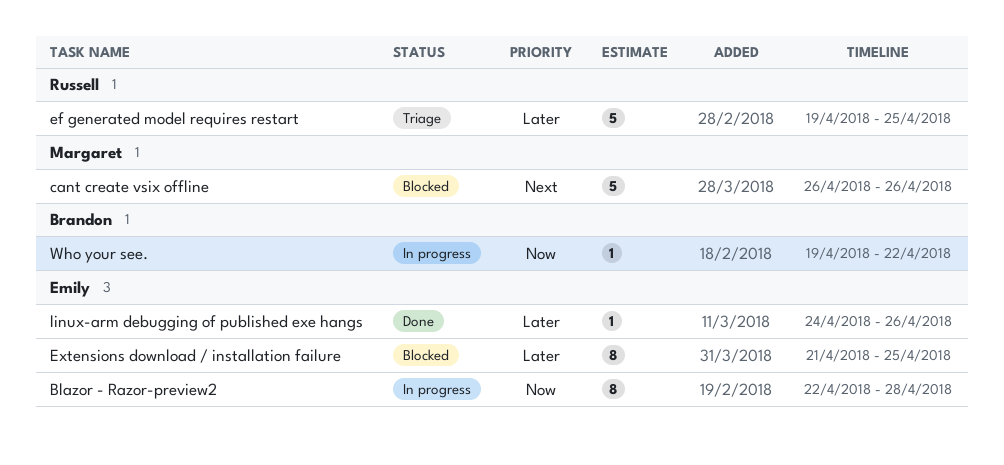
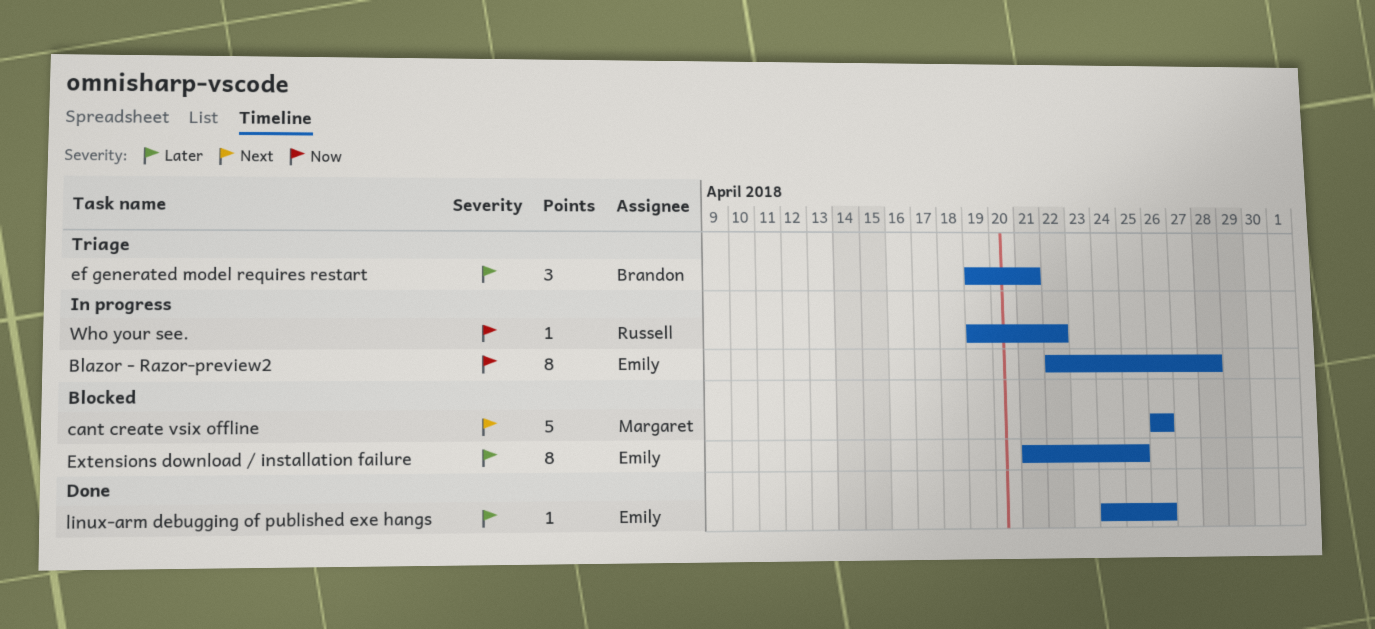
ef generated model requires restart, owner: Russell -> Brandon
ef generated model requires restart, estimate: 5 -> 3
ef generated model requires restart, due: Apr 25 -> Apr 21
Who your see., owner: Brandon -> Russell

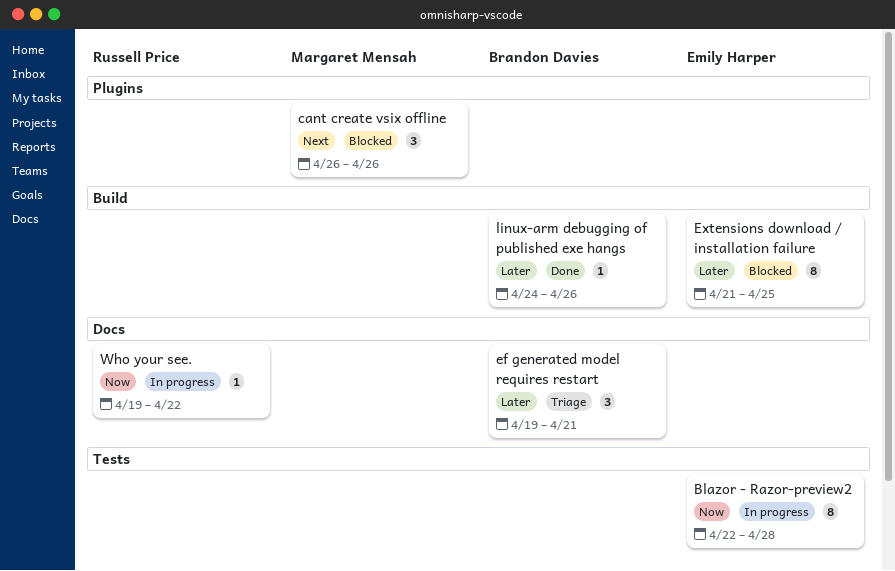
cant create vsix offline, estimate: 5 -> 3
linux-arm debugging of published exe hangs, owner: Emily Harper -> Brandon Davies

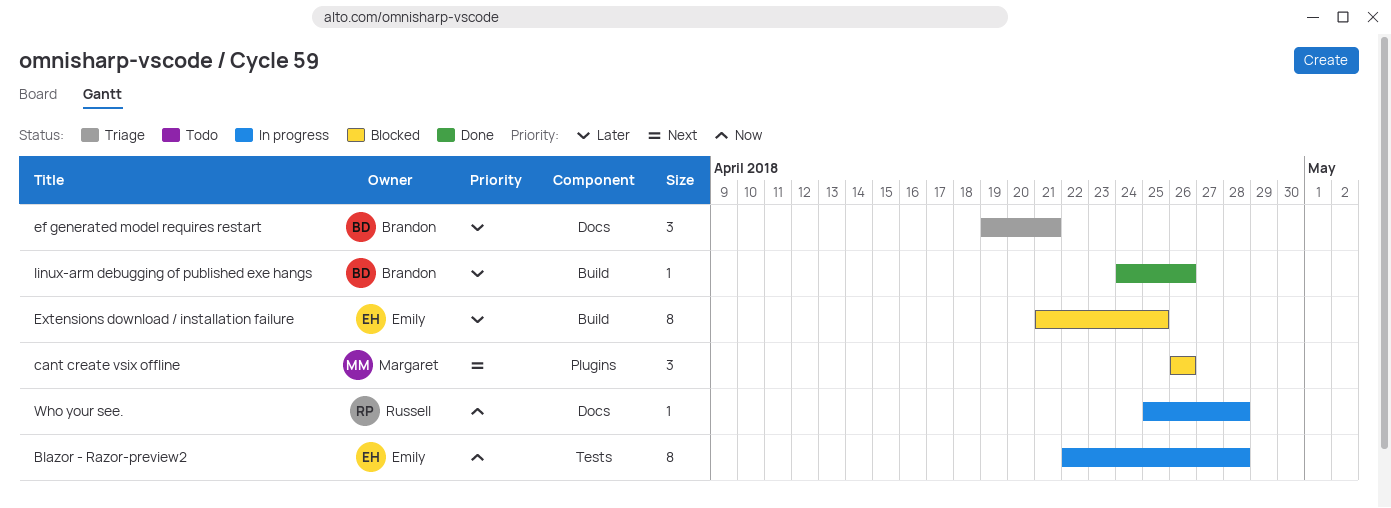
Who your see., start: Apr 19 -> Apr 25
Who your see., due: Apr 22 -> Apr 28

